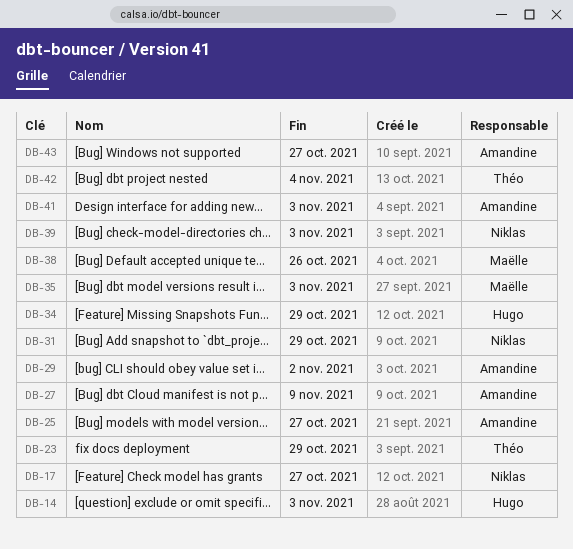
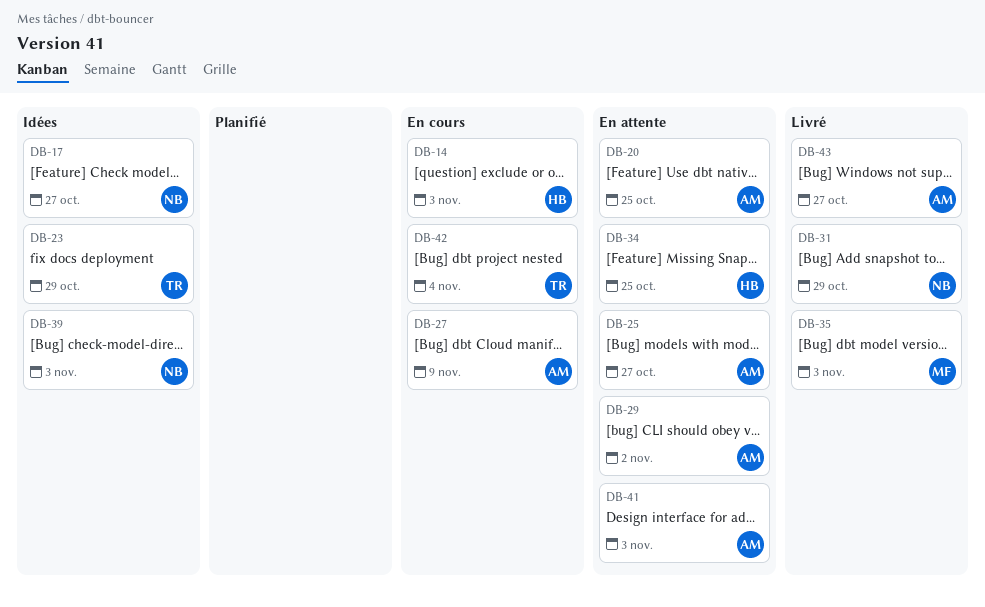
DB-20: none -> present
DB-34, due: Oct 29 -> Oct 25
DB-38: present -> none

